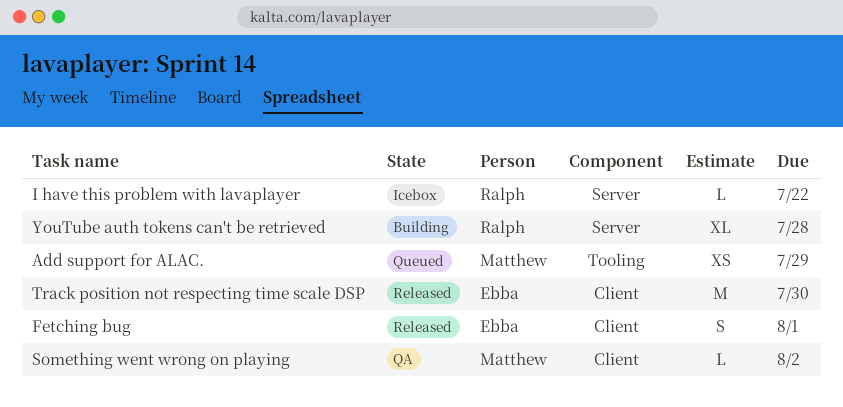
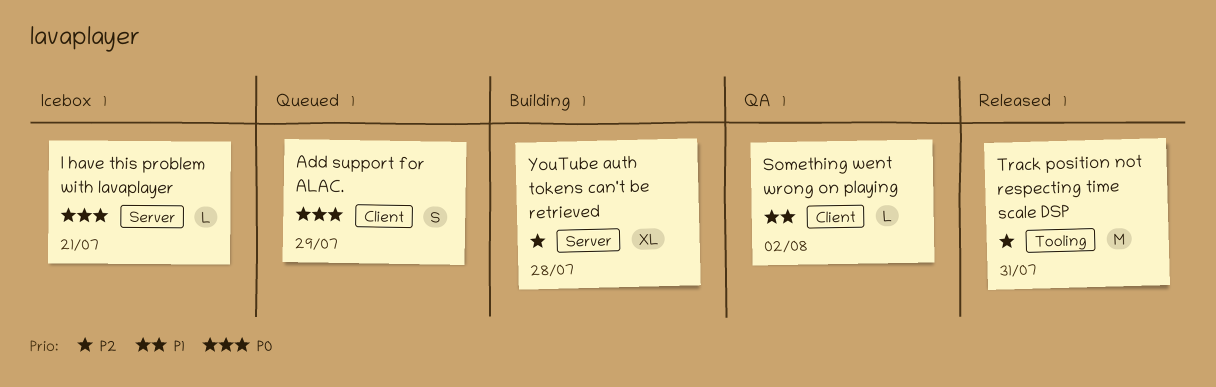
Add support for ALAC., label: Tooling -> Client
Add support for ALAC., estimate: XS -> S
Fetching bug: present -> none
I have this problem with lavaplayer, due: Jul 22 -> Jul 21
Track position not respecting time scale DSP, label: Client -> Tooling
Track position not respecting time scale DSP, due: Jul 30 -> Jul 31

